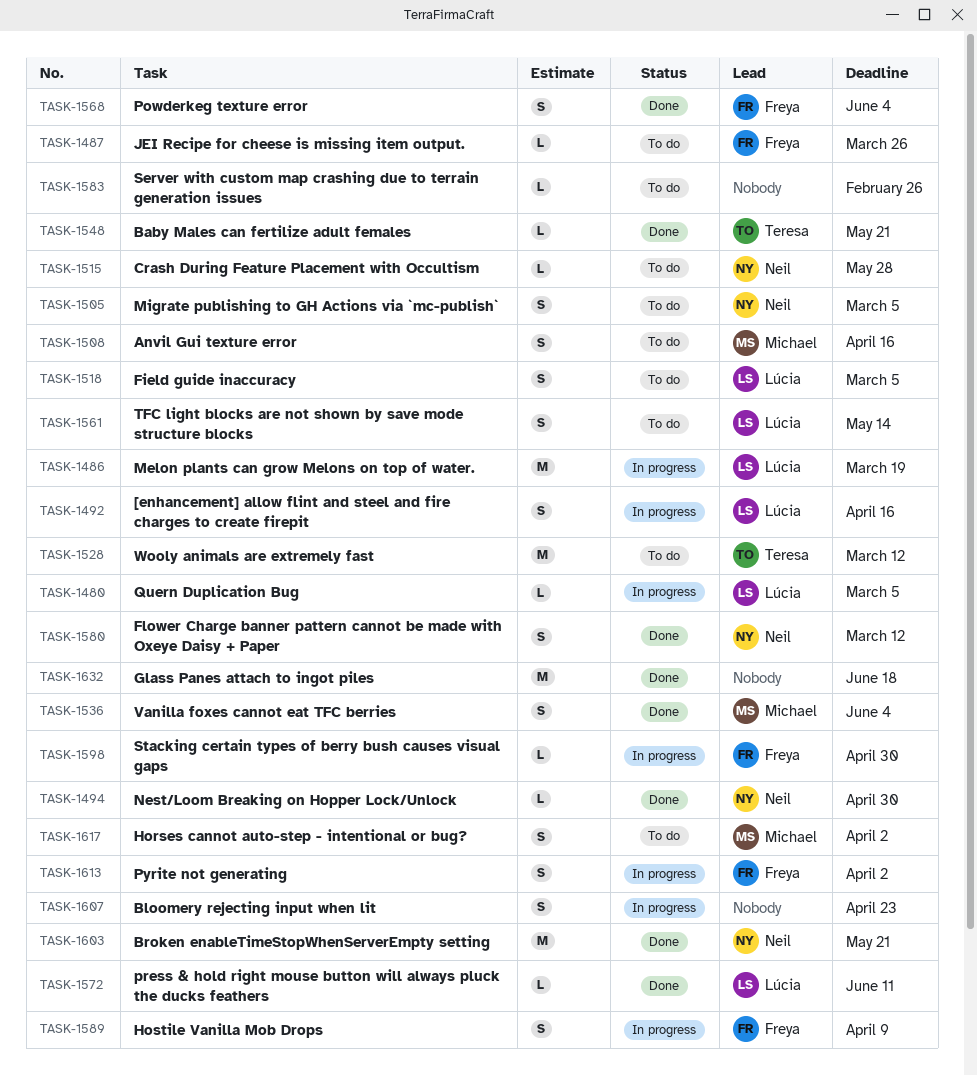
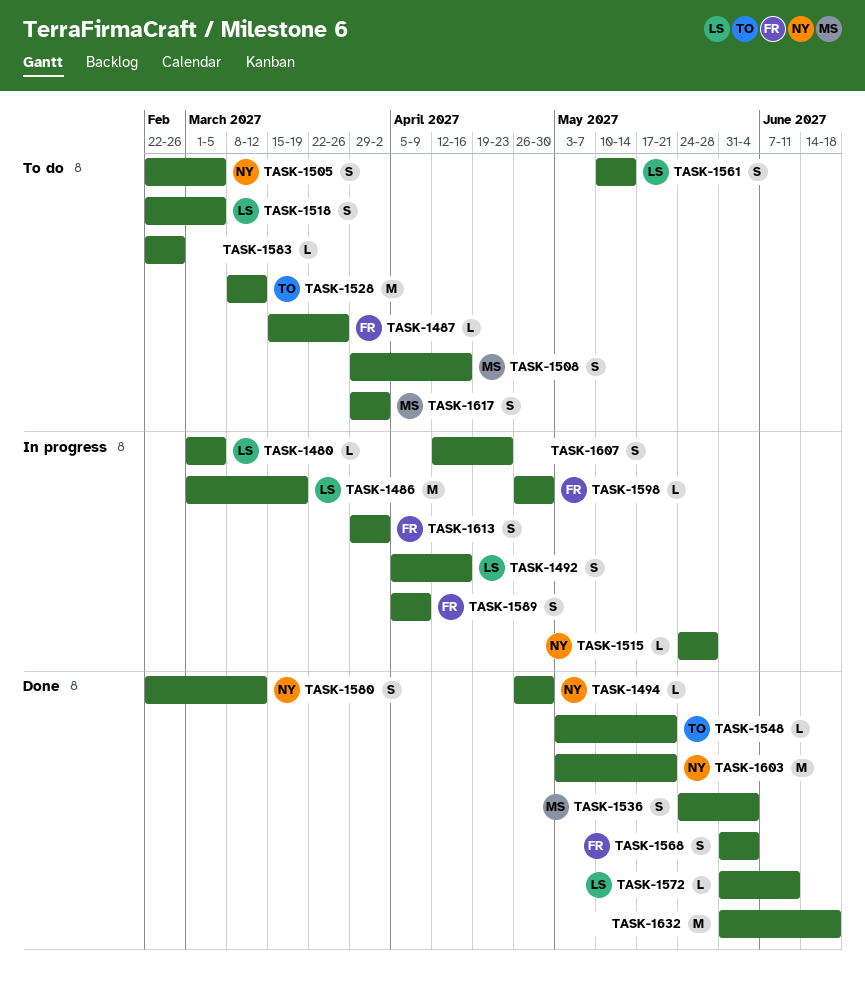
TASK-1515, status: To do -> In progress

